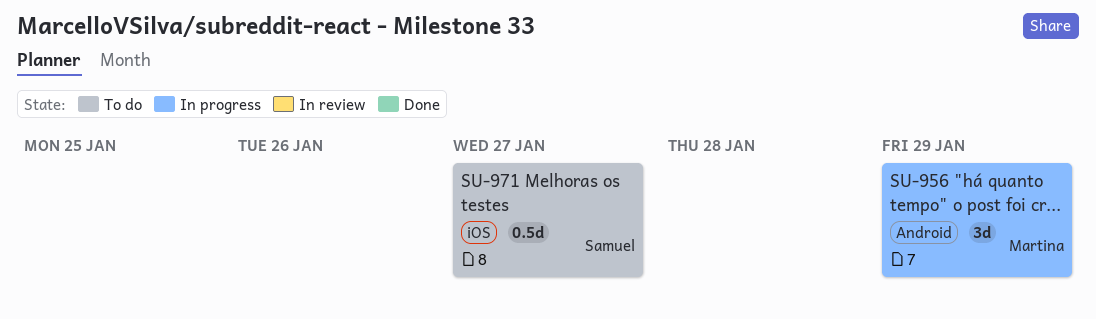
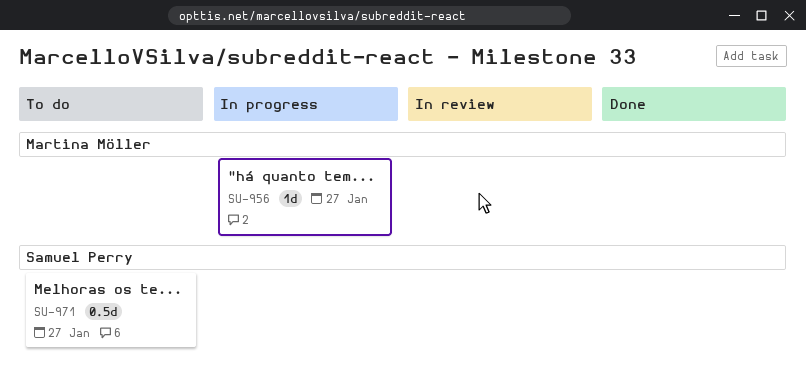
SU-956, estimate: 3d -> 1d
SU-956, due: Jan 29 -> Jan 27

